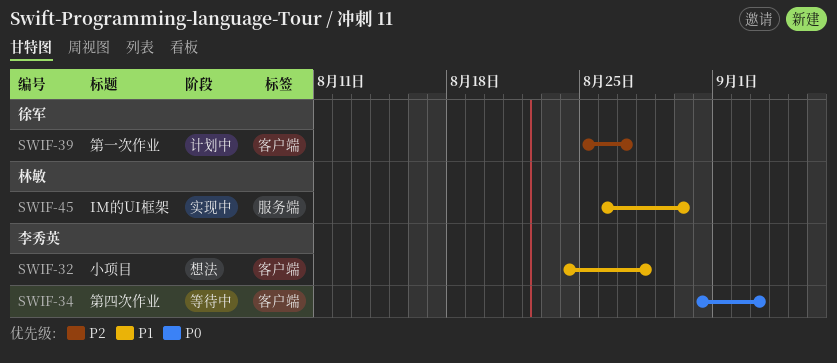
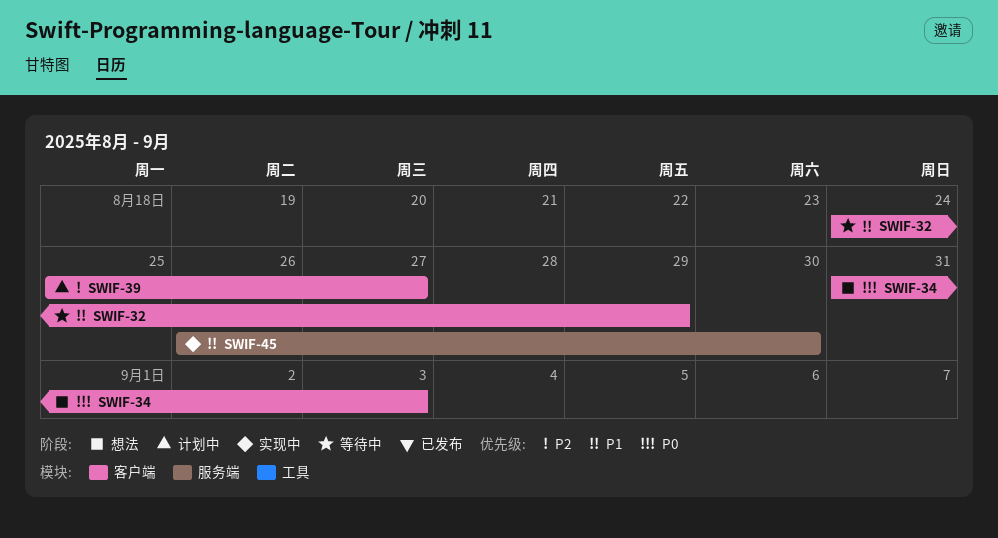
SWIF-32, status: 想法 -> 等待中
SWIF-32, due: Aug 28 -> Aug 29
SWIF-34, status: 等待中 -> 想法

